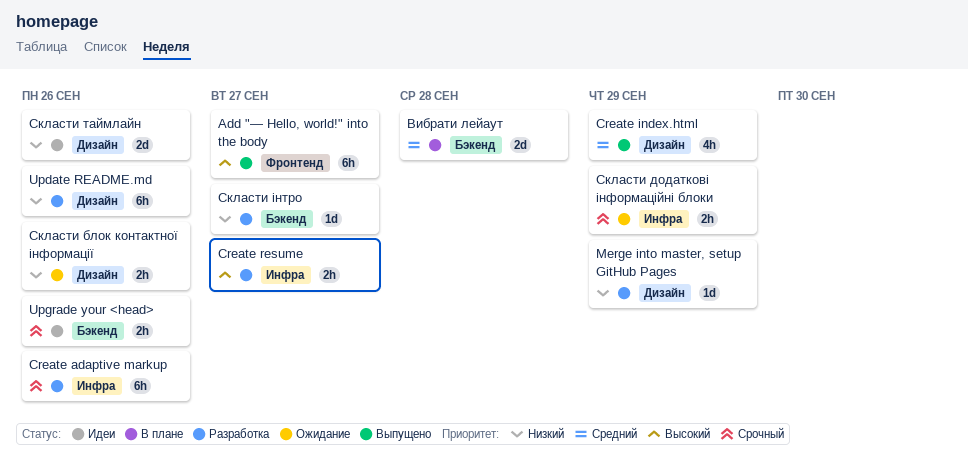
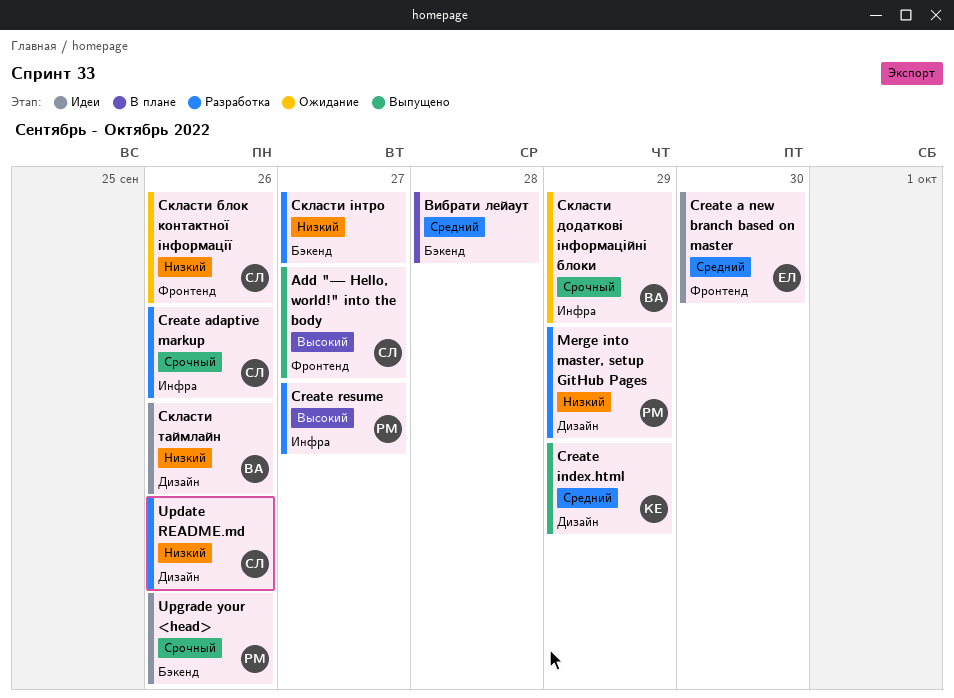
Create a new branch based on master: none -> present
Скласти блок контактної інформації, label: Дизайн -> Фронтенд

